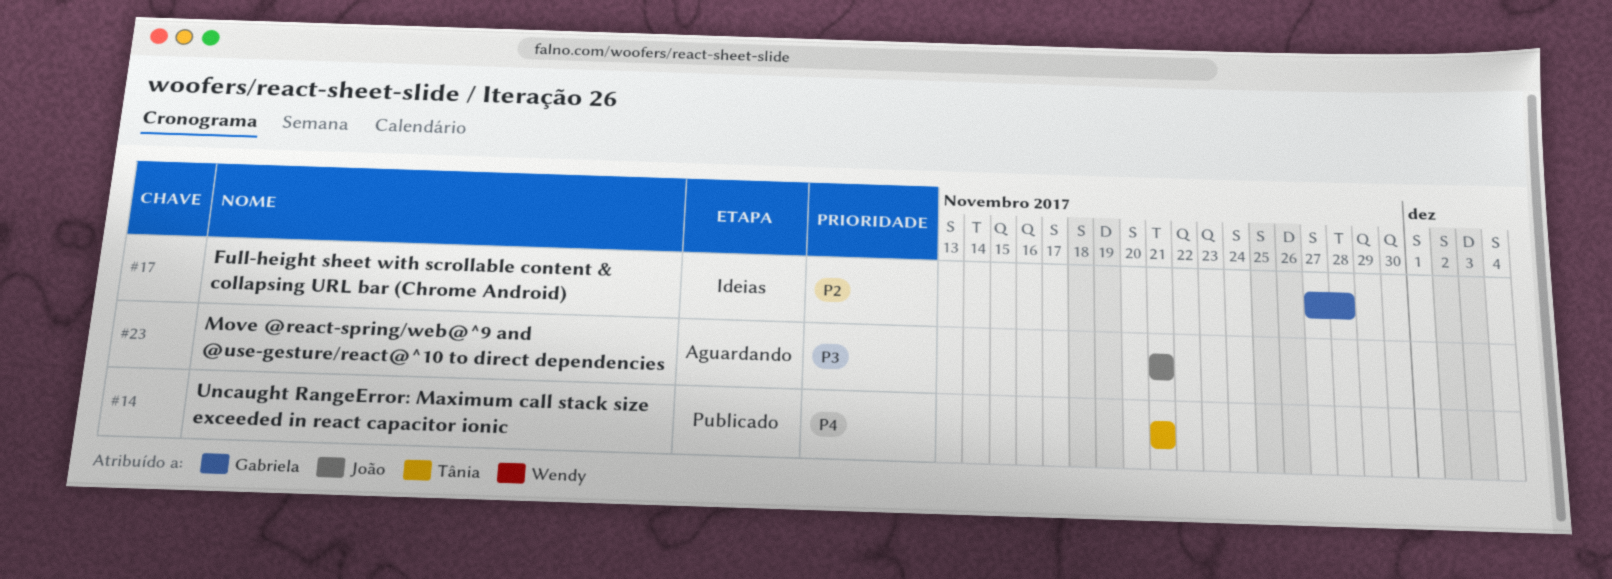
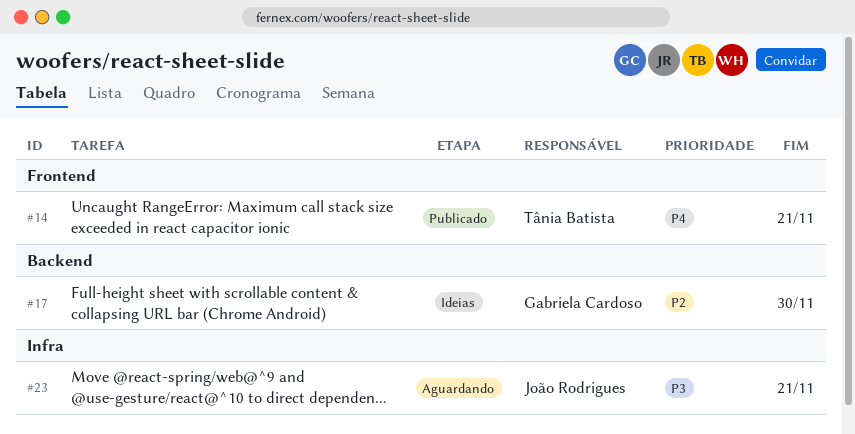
#17, due: Nov 28 -> Nov 30

